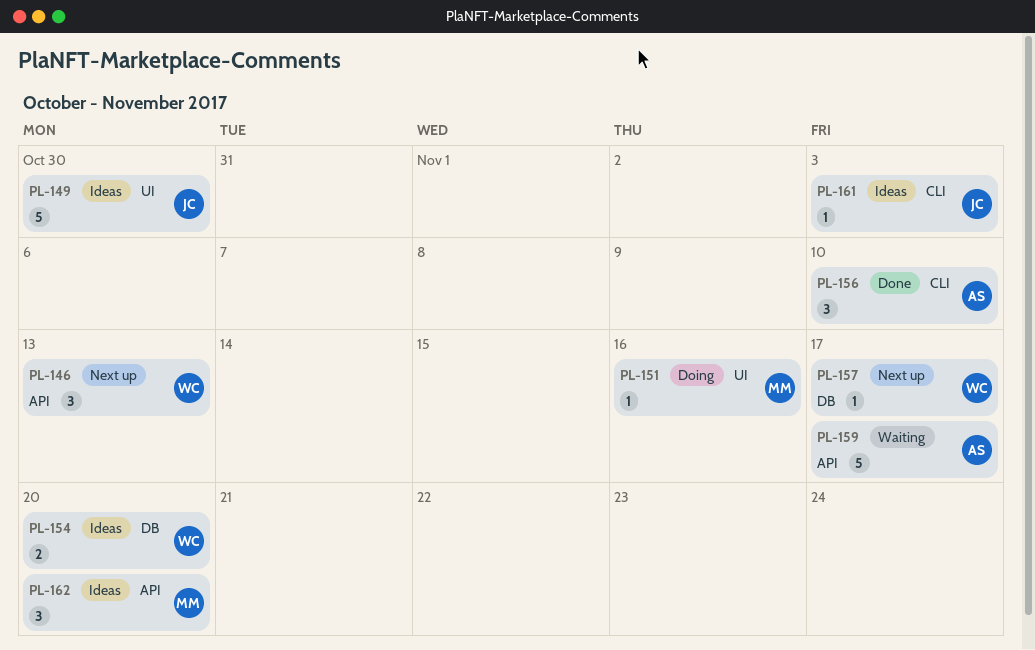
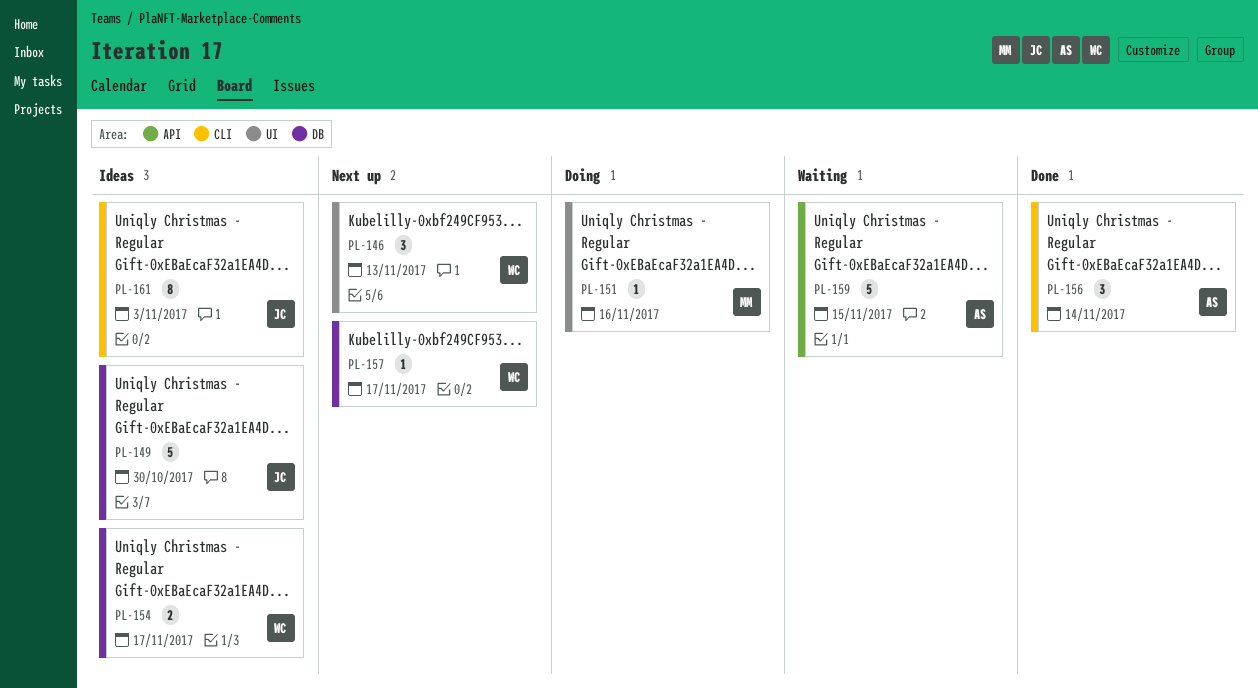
PL-146, label: API -> UI
PL-149, label: UI -> DB
PL-154, due: Nov 20 -> Nov 17
PL-156, due: Nov 10 -> Nov 14
PL-159, due: Nov 17 -> Nov 15
PL-161, estimate: 1 -> 8
PL-162: present -> none

